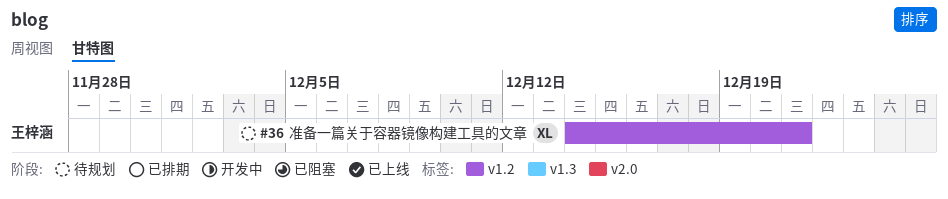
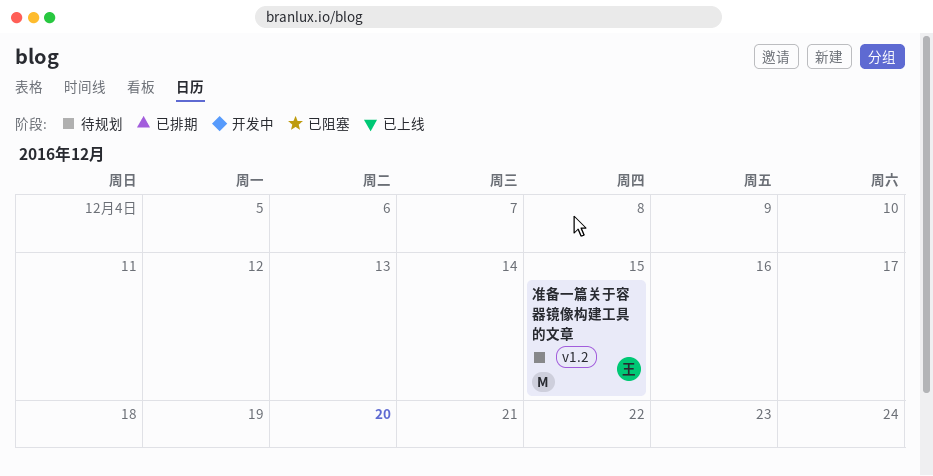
准备一篇关于容器镜像构建工具的文章, estimate: XL -> M
准备一篇关于容器镜像构建工具的文章, due: Dec 21 -> Dec 15

